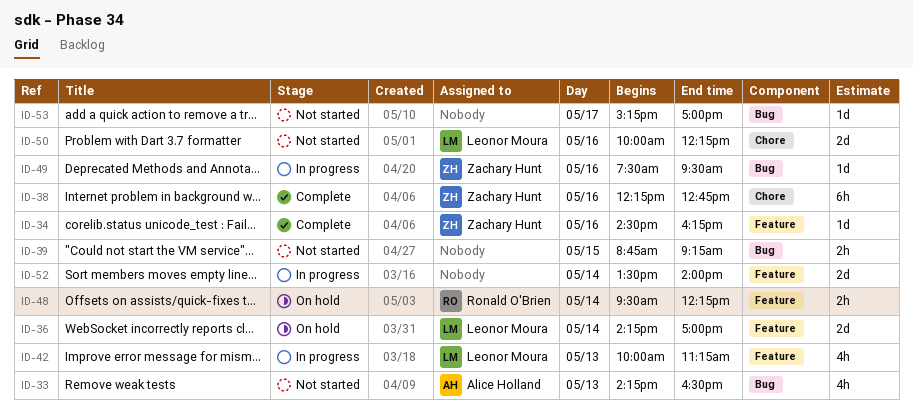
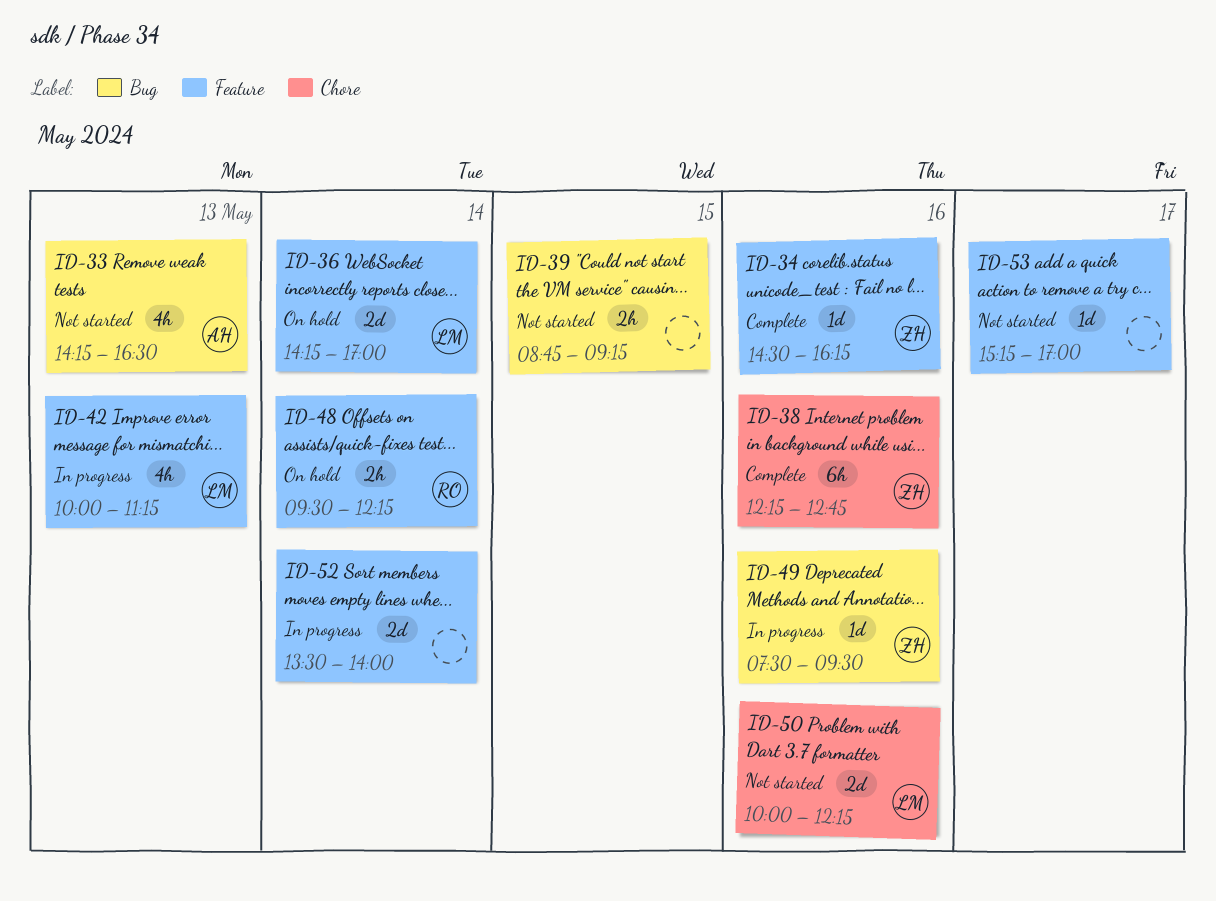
ID-53, label: Bug -> Feature

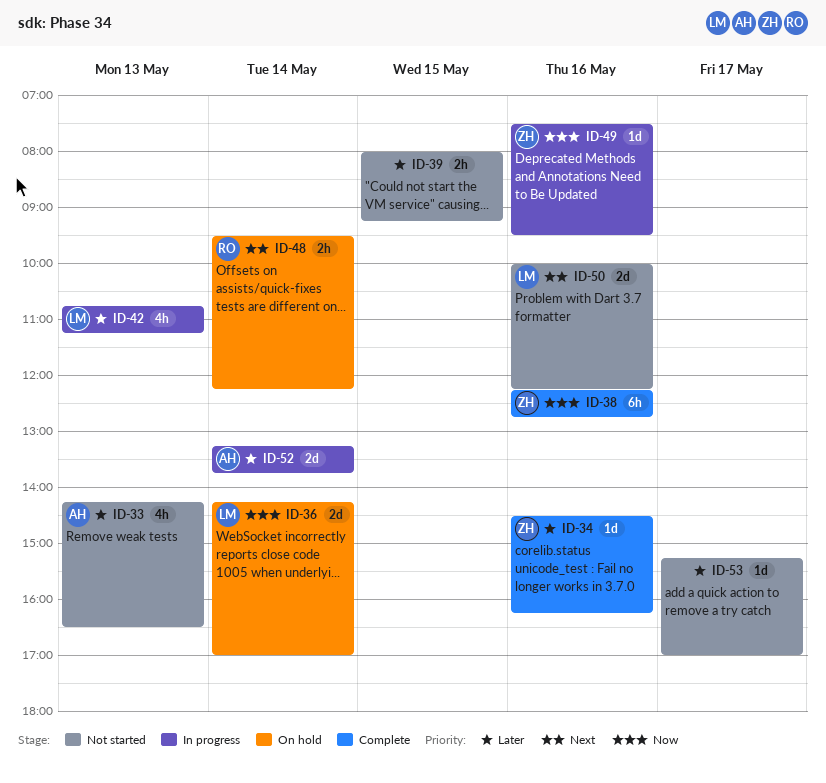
ID-39, begins: 08:45 -> 08:00
ID-42, begins: 10:00 -> 10:45
ID-52, owner: none -> AH
ID-52, begins: 13:30 -> 13:15
ID-52, ends: 14:00 -> 13:45

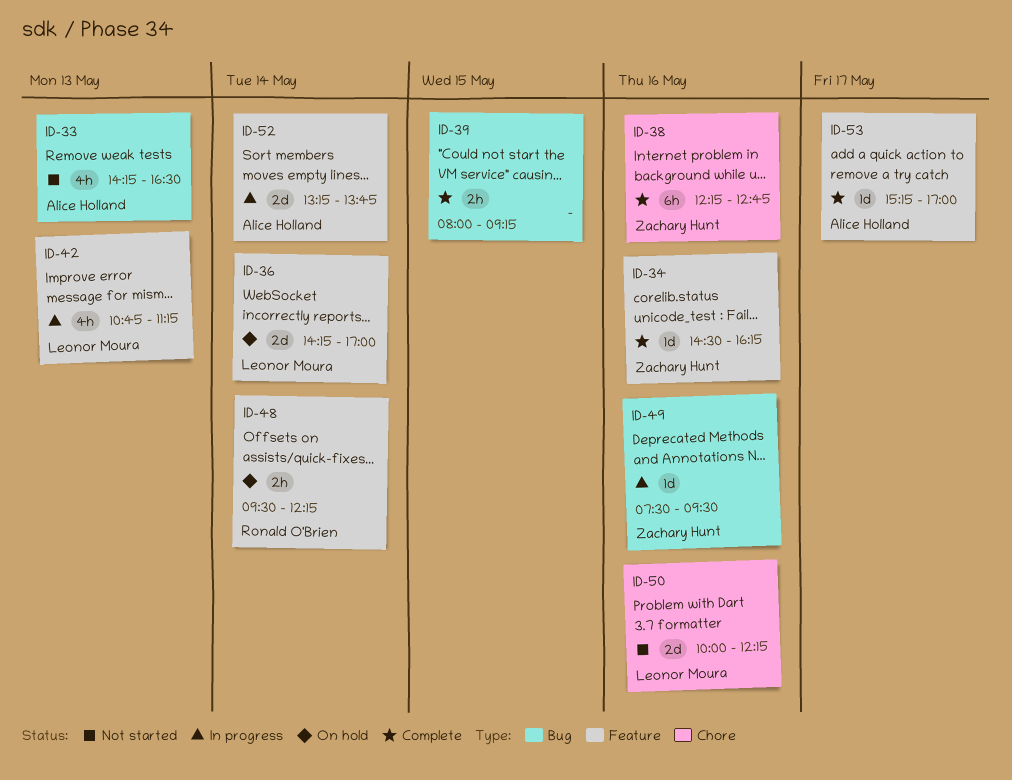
ID-39, status: Not started -> Complete
ID-53, status: Not started -> Complete
ID-53, owner: none -> Alice Holland

